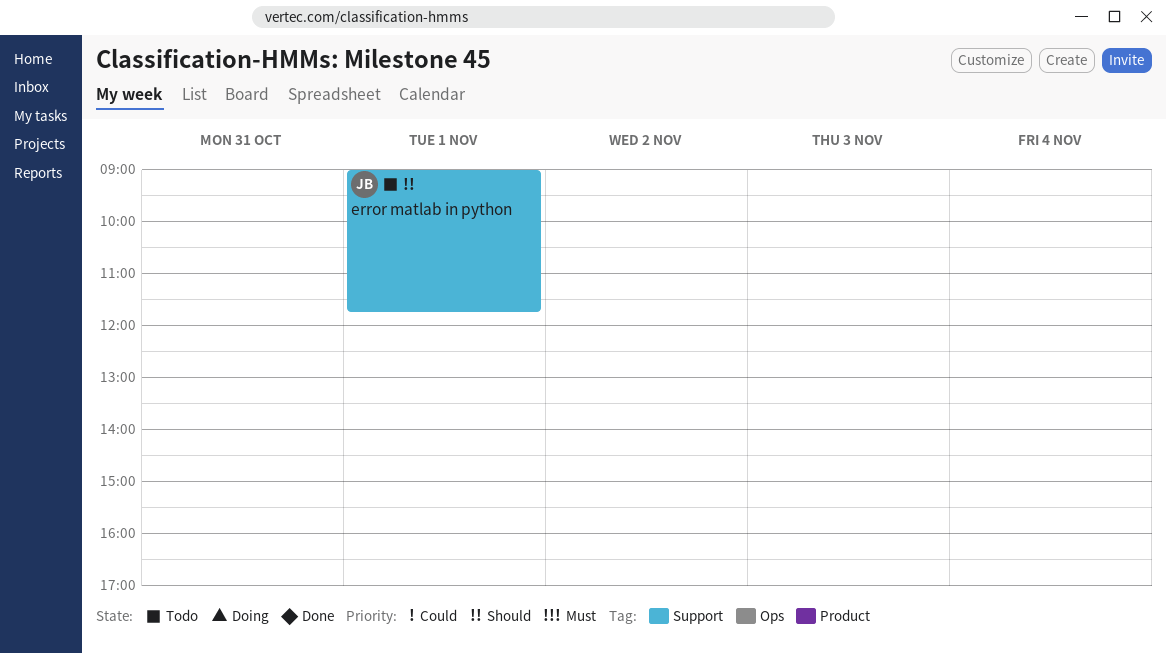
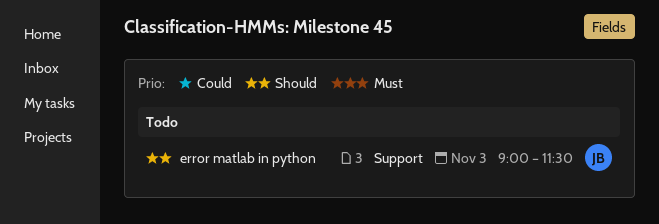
error matlab in python, day: Nov 1 -> Nov 3
error matlab in python, ends: 11:45 -> 11:30

